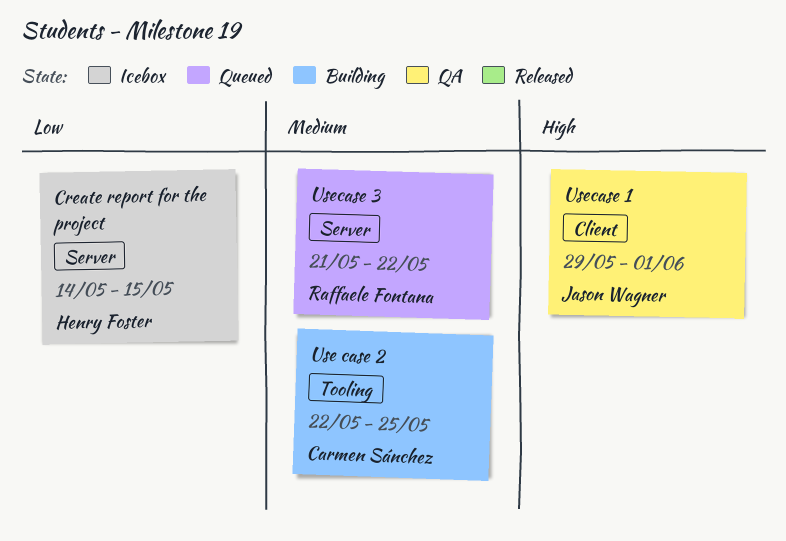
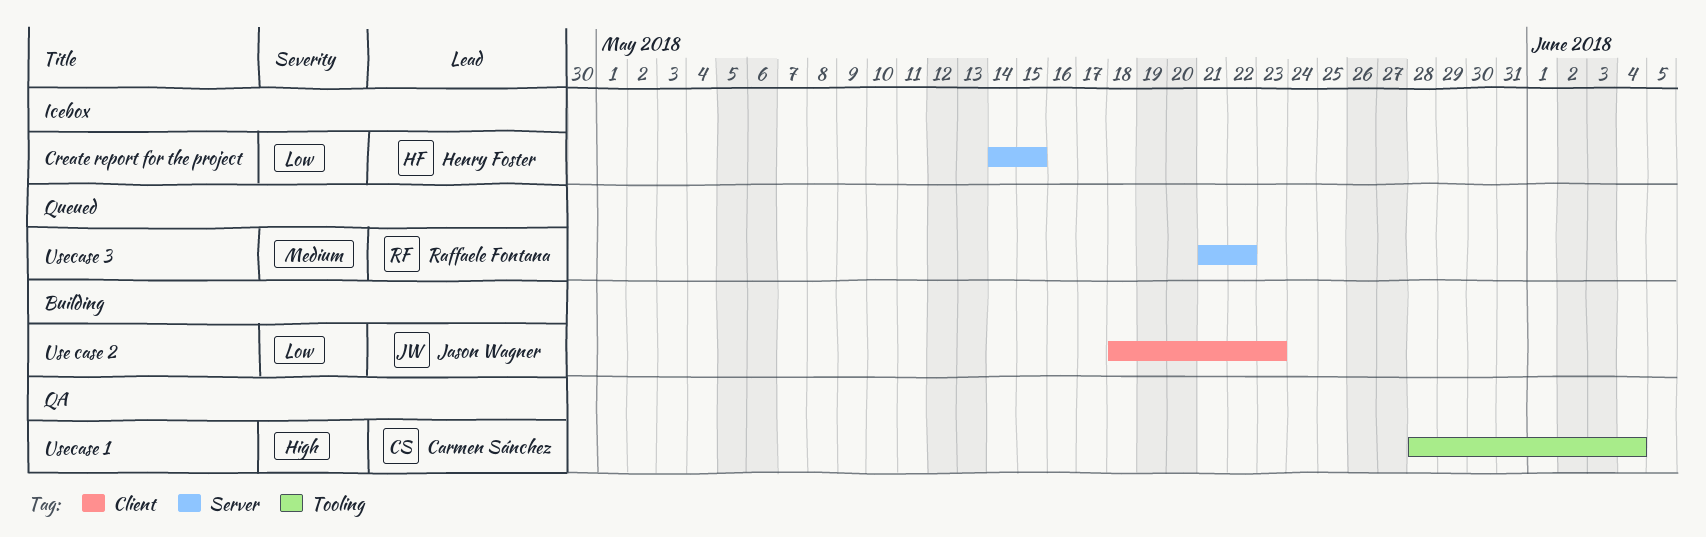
Use case 2, owner: Carmen Sánchez -> Jason Wagner
Use case 2, priority: Medium -> Low
Use case 2, label: Tooling -> Client
Use case 2, start: May 22 -> May 18
Use case 2, due: May 25 -> May 23
Usecase 1, owner: Jason Wagner -> Carmen Sánchez
Usecase 1, label: Client -> Tooling
Usecase 1, start: May 29 -> May 28
Usecase 1, due: Jun 1 -> Jun 4

